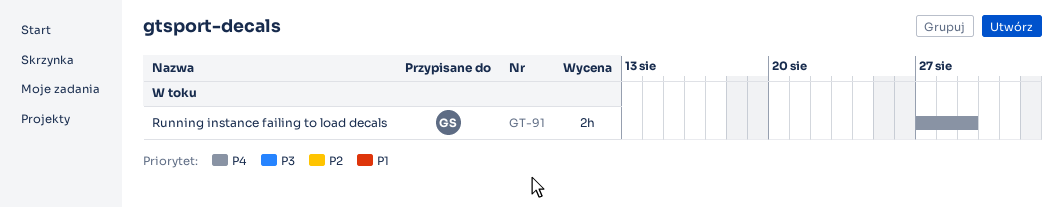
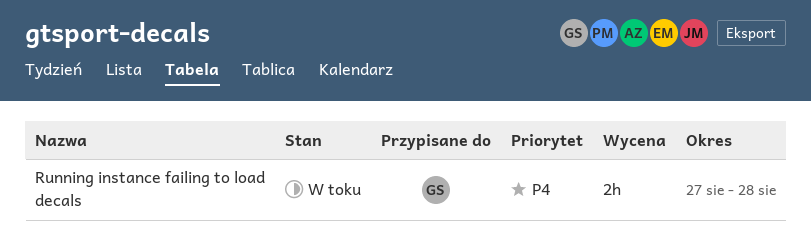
Running instance failing to load decals, due: Aug 29 -> Aug 28

